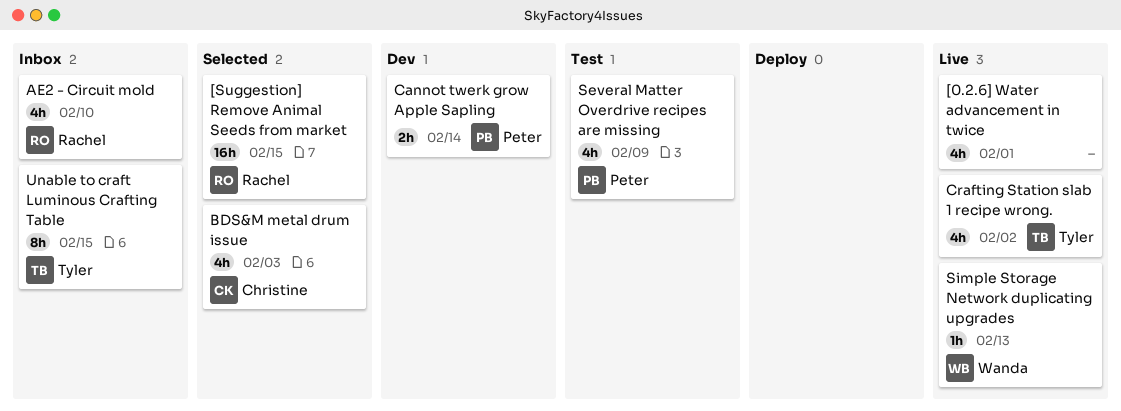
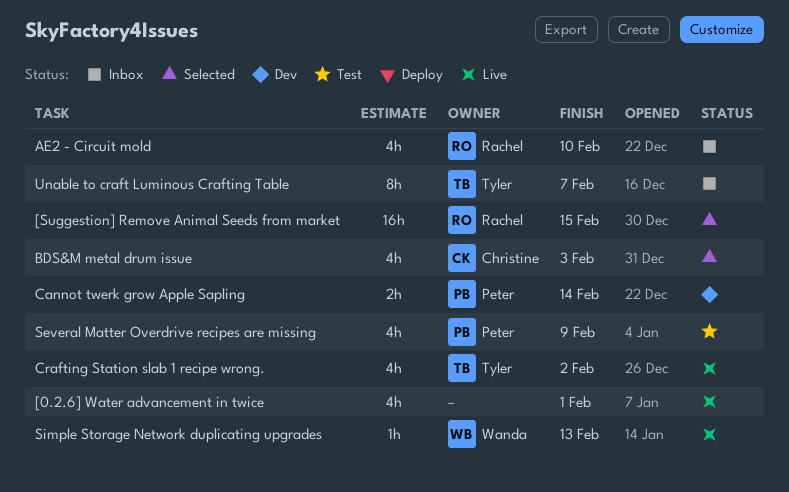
Unable to craft Luminous Crafting Table, due: Feb 15 -> Feb 7

